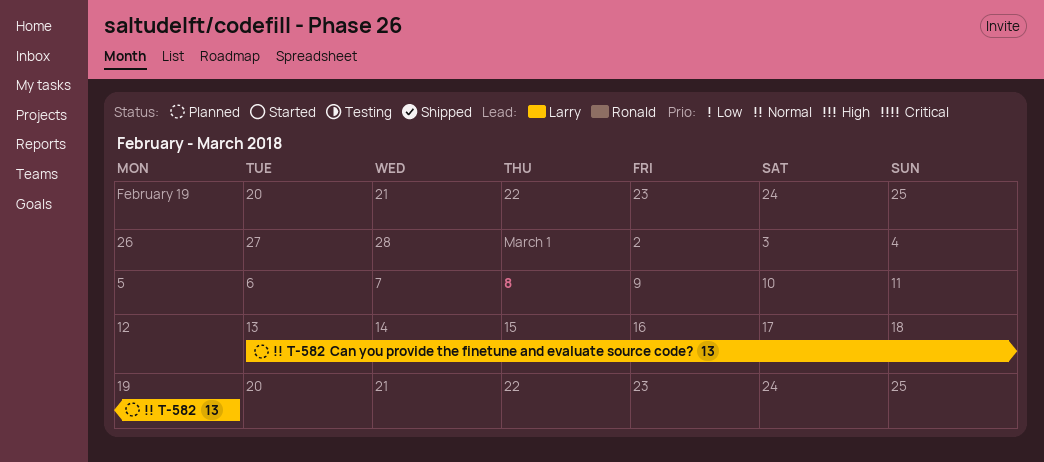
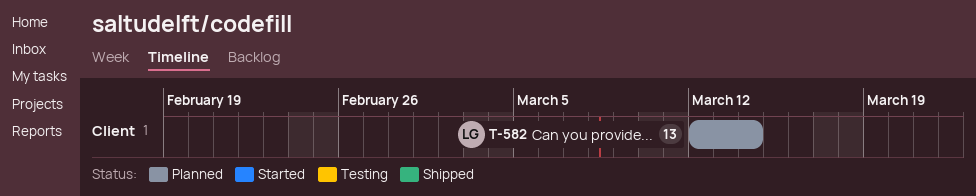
T-582, start: Mar 13 -> Mar 12
T-582, due: Mar 19 -> Mar 14

